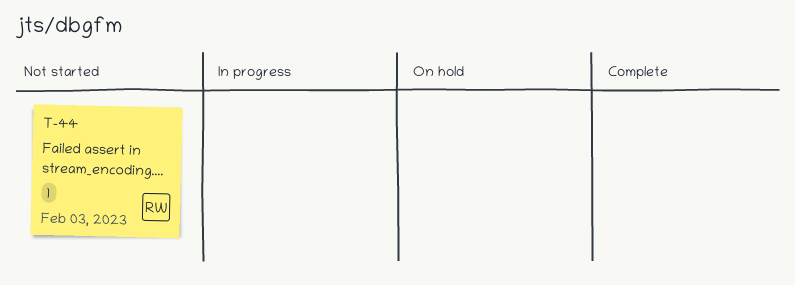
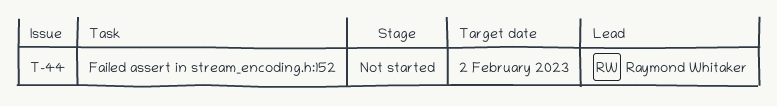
T-44, due: Feb 3 -> Feb 2

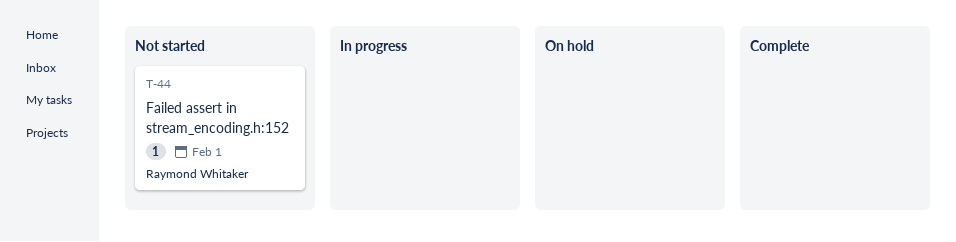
T-44, due: Feb 2 -> Feb 1

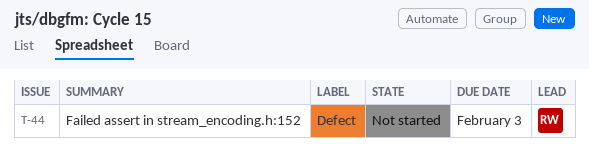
T-44, due: Feb 1 -> Feb 3

